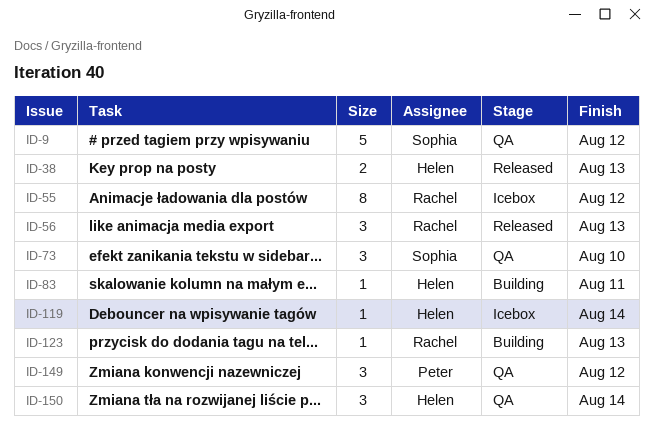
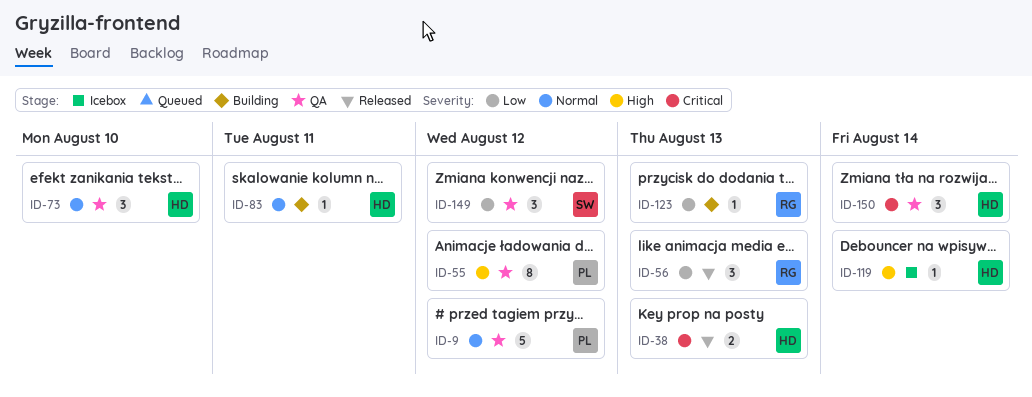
ID-9, owner: Sophia -> Peter
ID-55, status: Icebox -> QA
ID-55, owner: Rachel -> Peter
ID-73, owner: Sophia -> Helen
ID-149, owner: Peter -> Sophia

